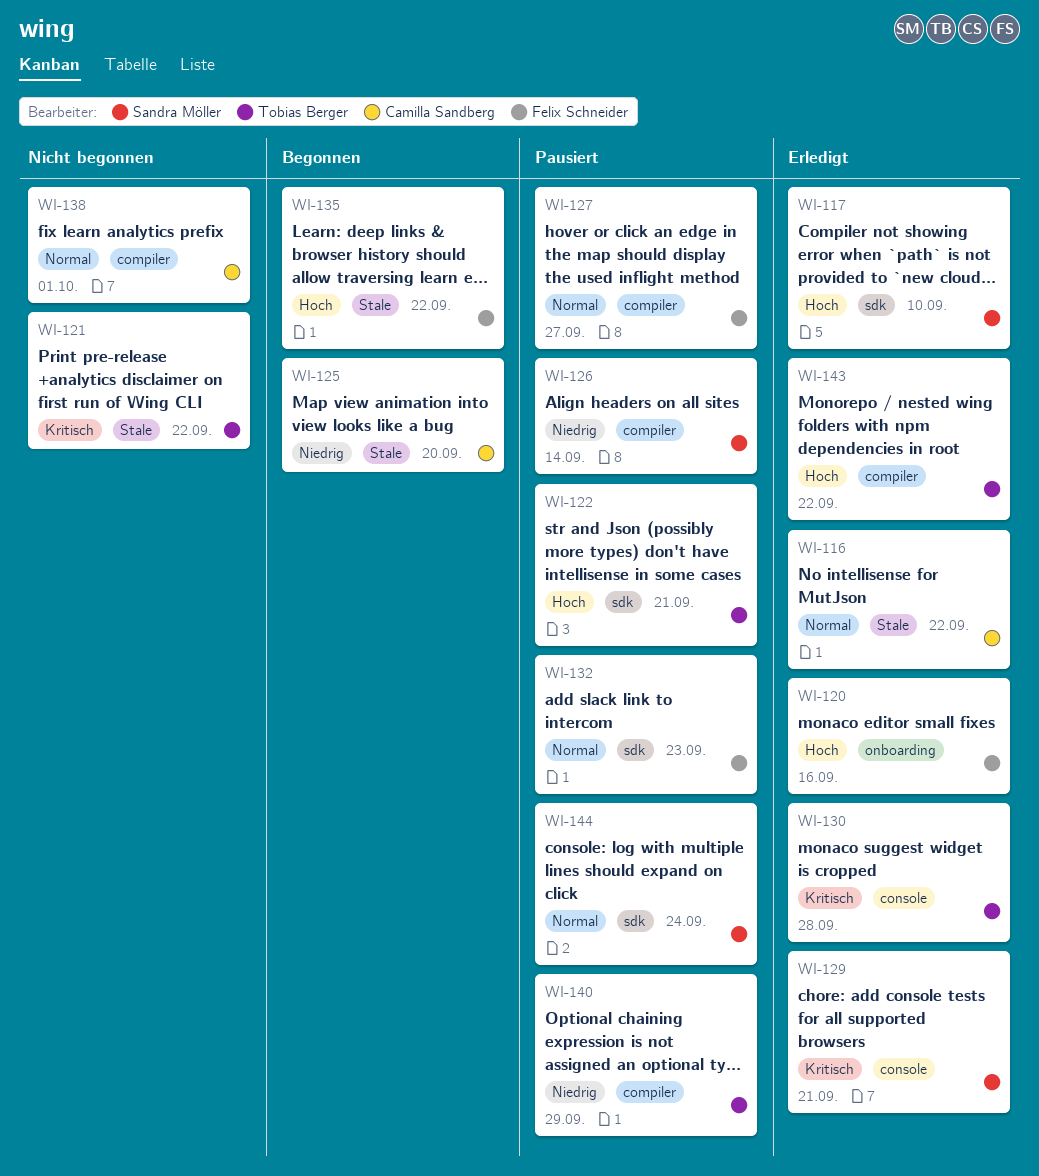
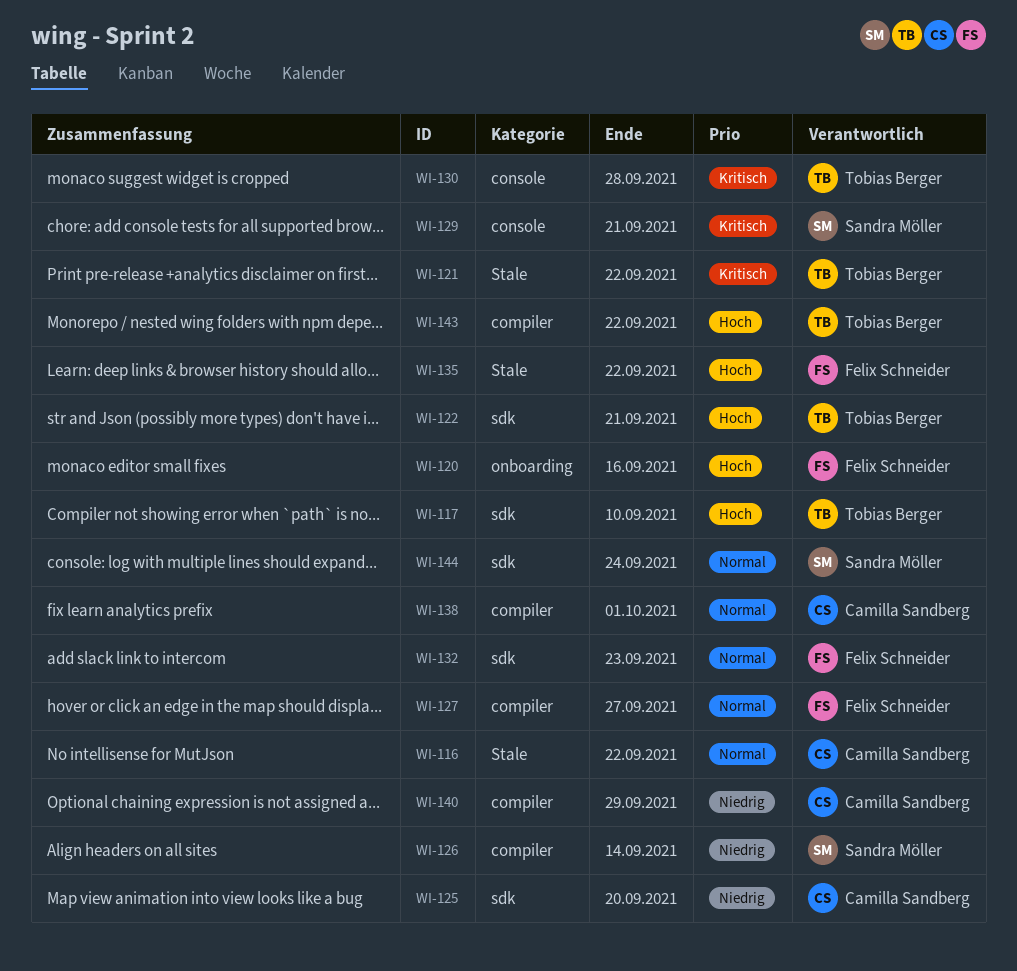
WI-117, owner: Sandra Möller -> Tobias Berger
WI-125, label: Stale -> sdk
WI-140, owner: Tobias Berger -> Camilla Sandberg

